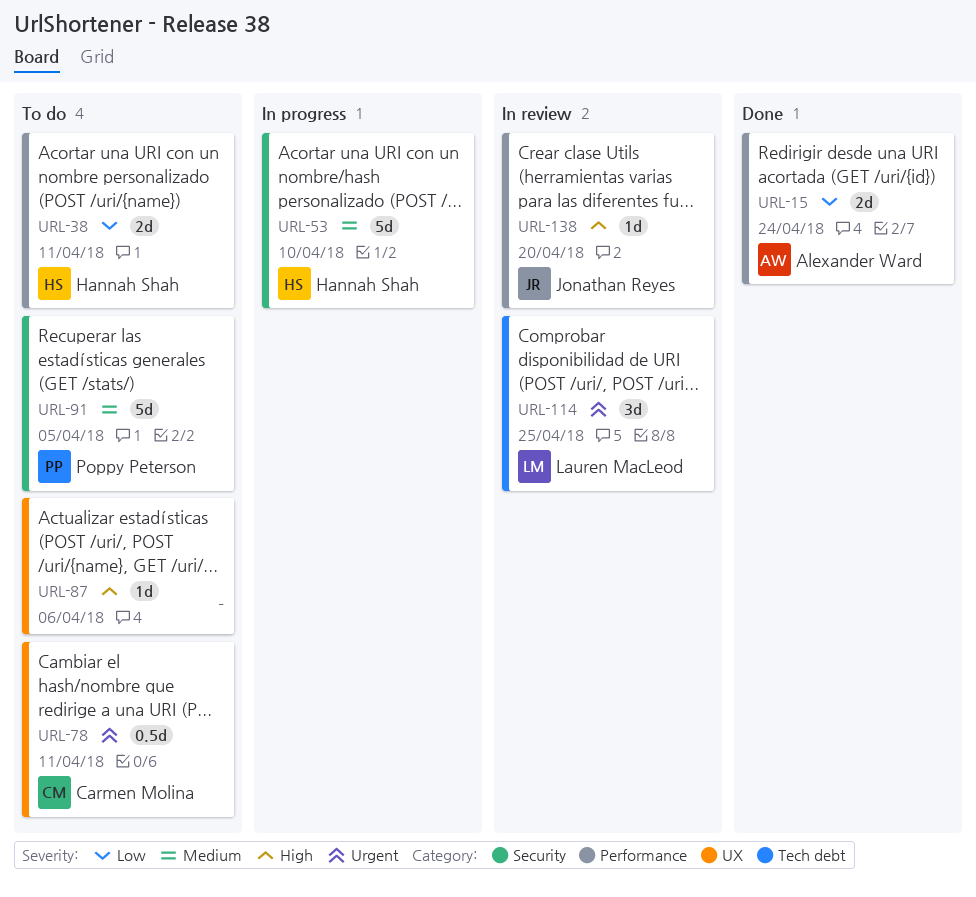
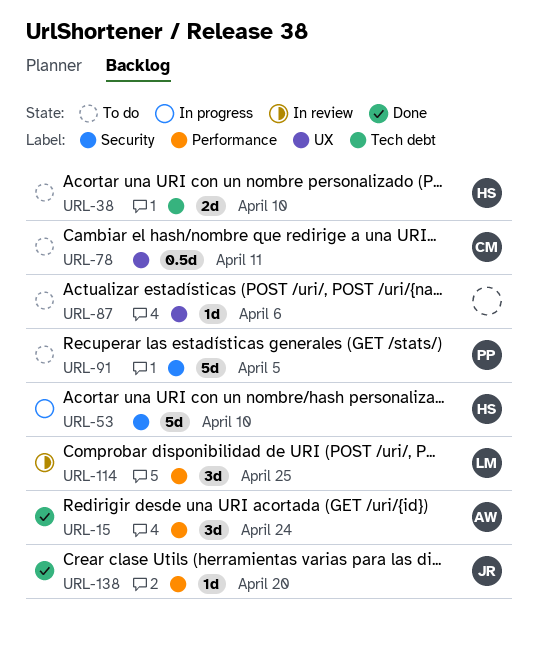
URL-15, estimate: 2d -> 3d
URL-38, label: Performance -> Tech debt
URL-38, due: Apr 11 -> Apr 10
URL-114, label: Tech debt -> Performance
URL-138, status: In review -> Done

